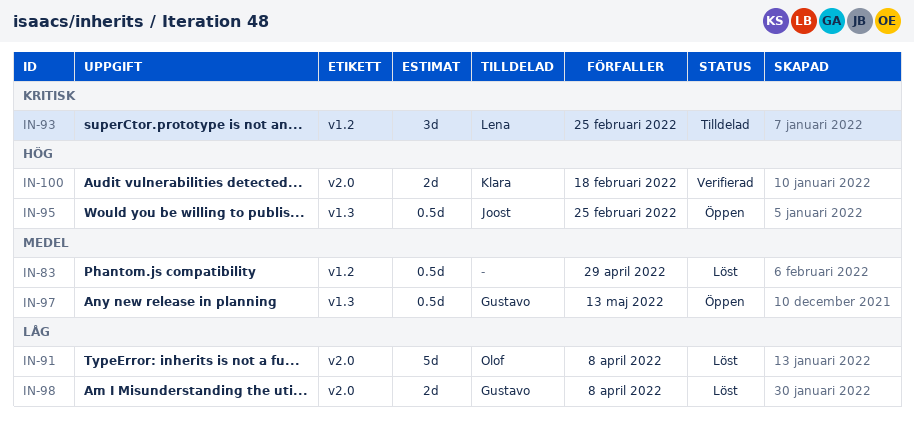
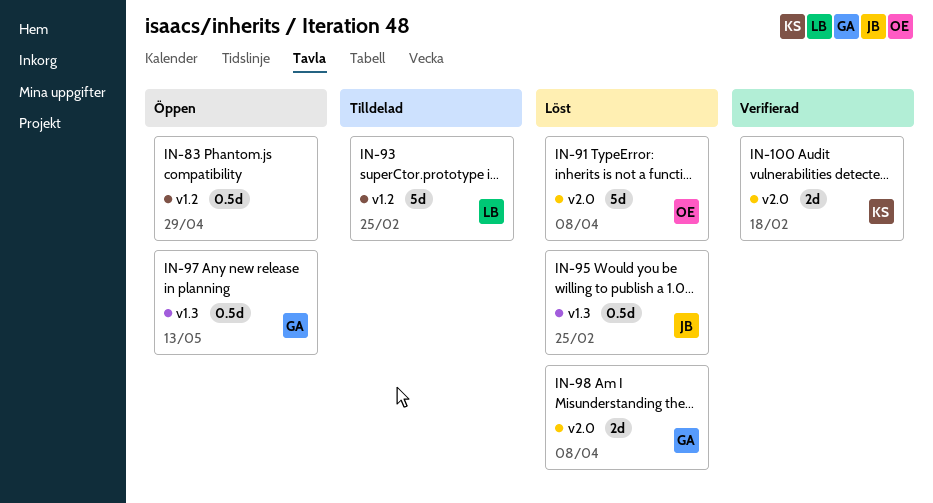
IN-83, status: Löst -> Öppen
IN-93, estimate: 3d -> 5d
IN-95, status: Öppen -> Löst

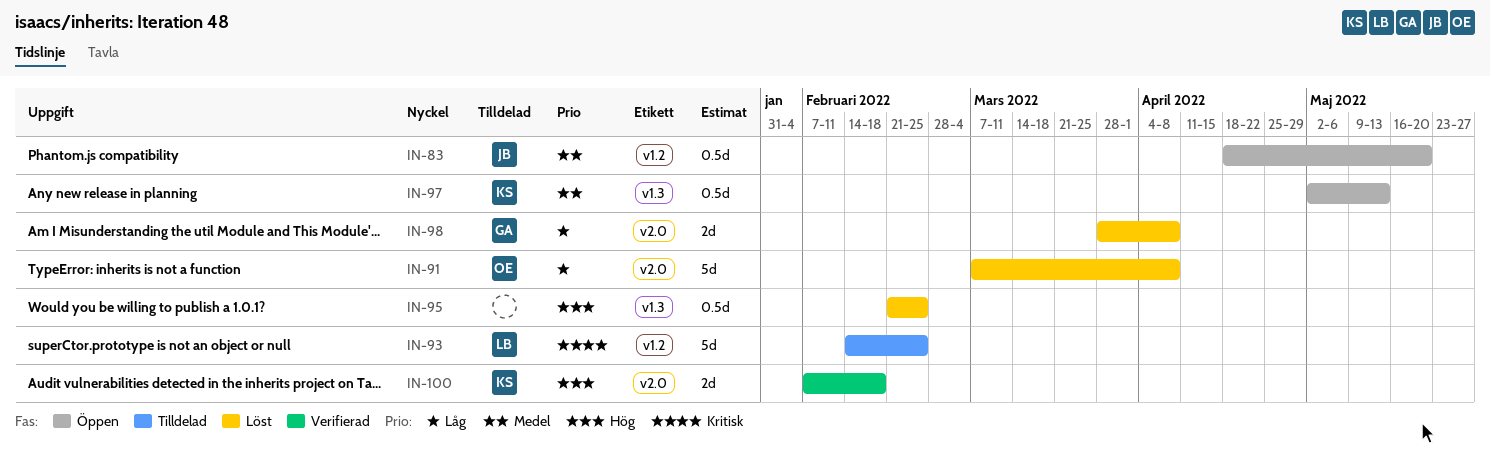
IN-83, owner: none -> JB
IN-83, due: Apr 29 -> May 20
IN-95, owner: JB -> none
IN-97, owner: GA -> KS

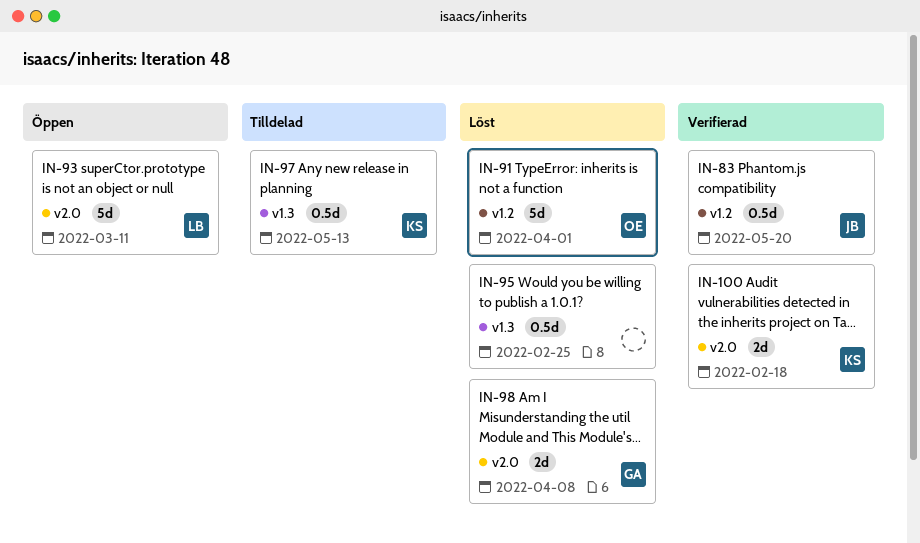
IN-83, status: Öppen -> Verifierad
IN-91, label: v2.0 -> v1.2
IN-91, due: Apr 8 -> Apr 1
IN-93, status: Tilldelad -> Öppen
IN-93, label: v1.2 -> v2.0
IN-93, due: Feb 25 -> Mar 11
IN-97, status: Öppen -> Tilldelad

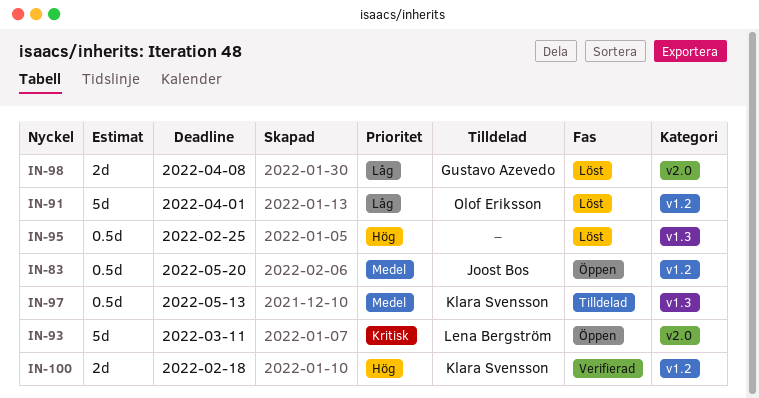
IN-83, status: Verifierad -> Öppen
IN-100, label: v2.0 -> v1.2

